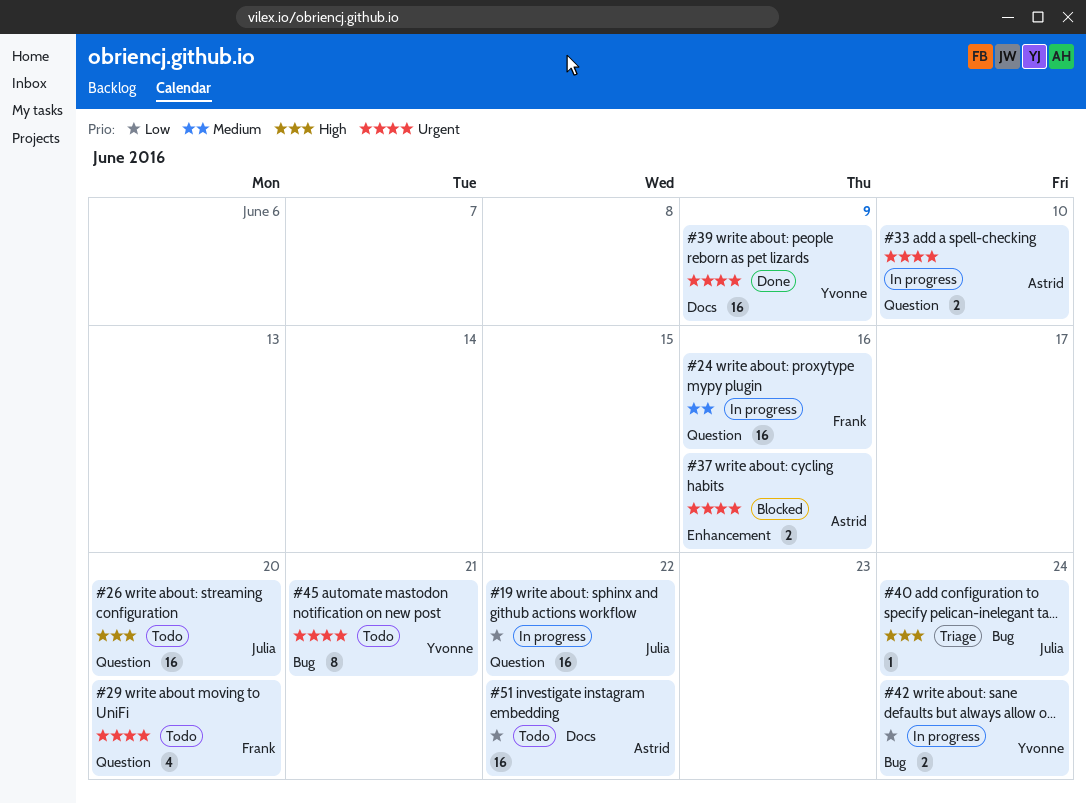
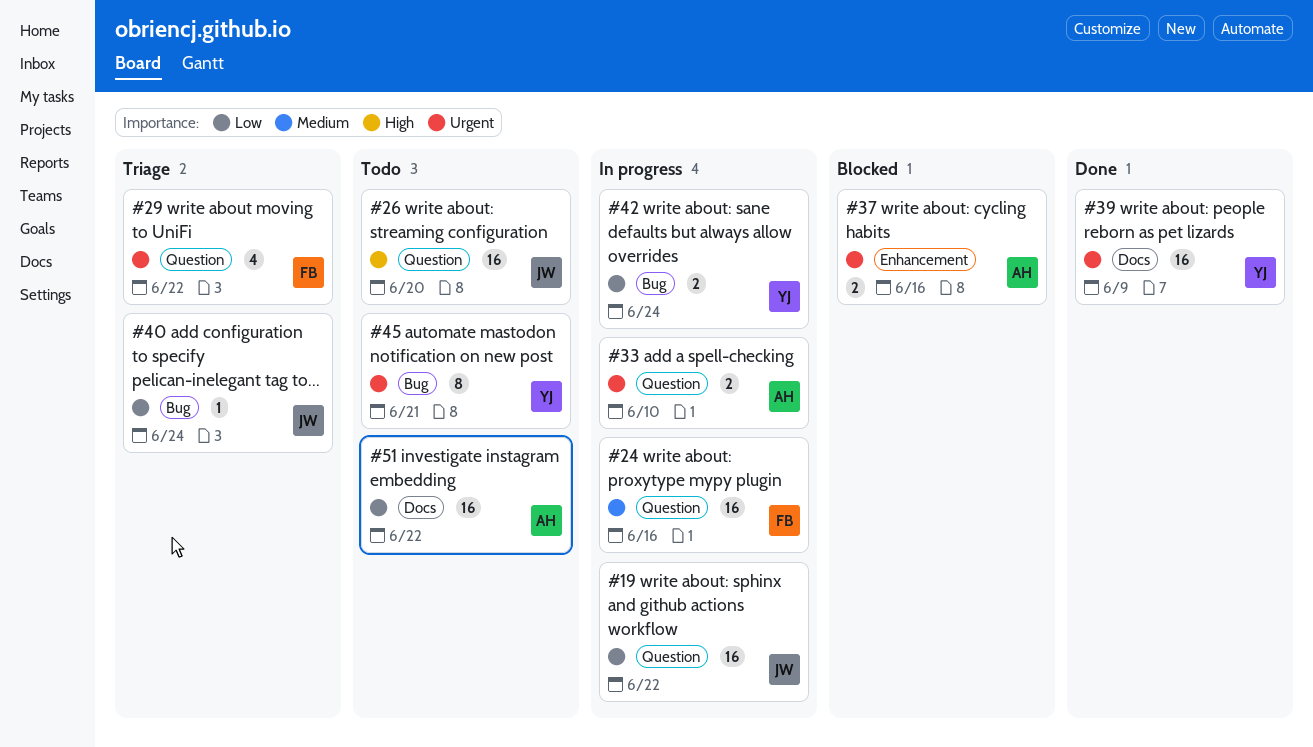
#29, status: Todo -> Triage
#29, due: Jun 20 -> Jun 22
#40, priority: High -> Low

